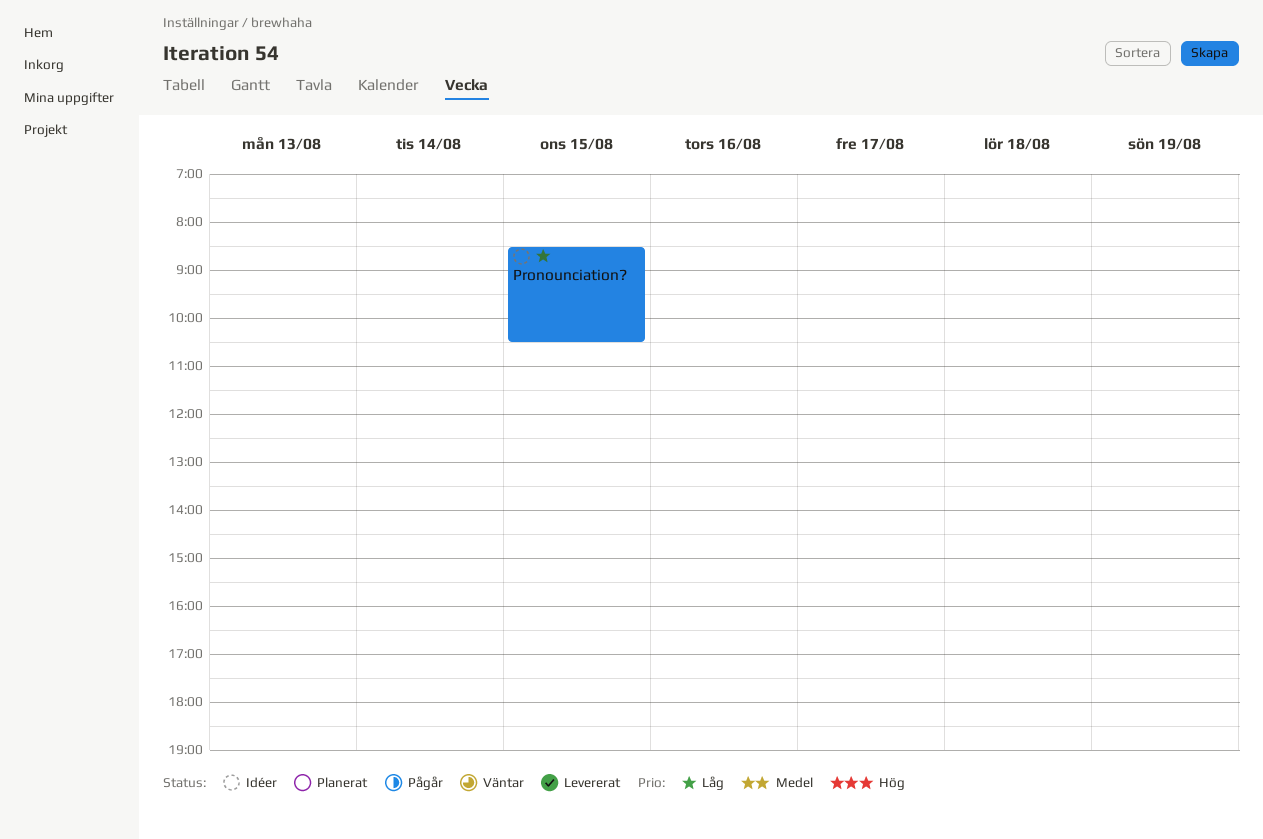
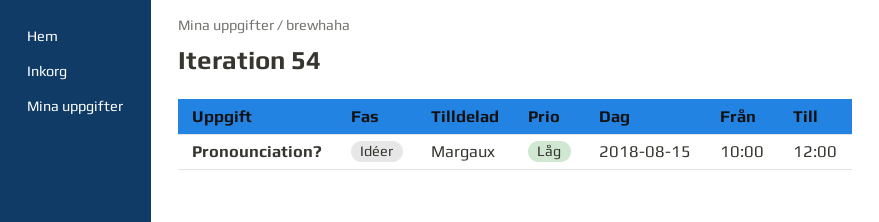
Pronounciation?, begins: 08:30 -> 10:00
Pronounciation?, ends: 10:30 -> 12:00

